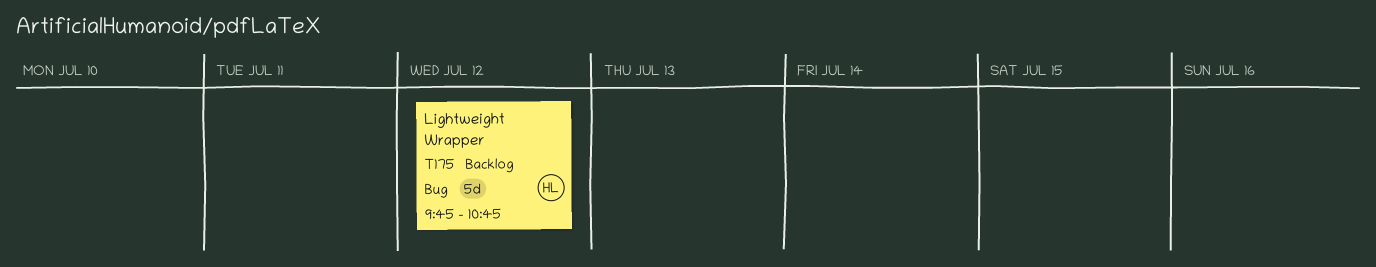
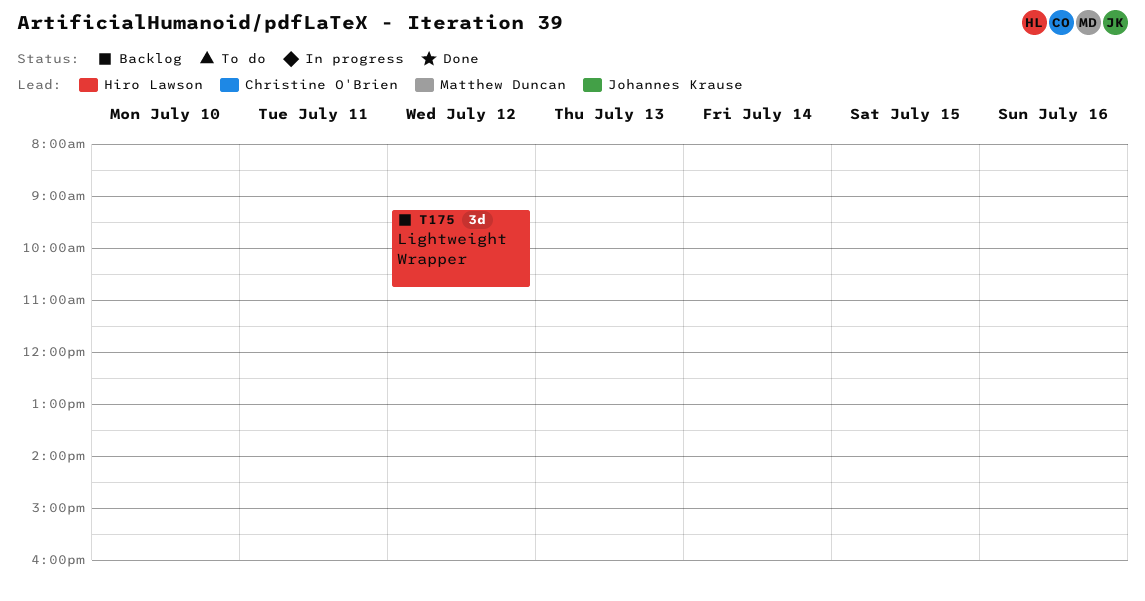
T175, estimate: 5d -> 3d
T175, begins: 09:45 -> 09:15

